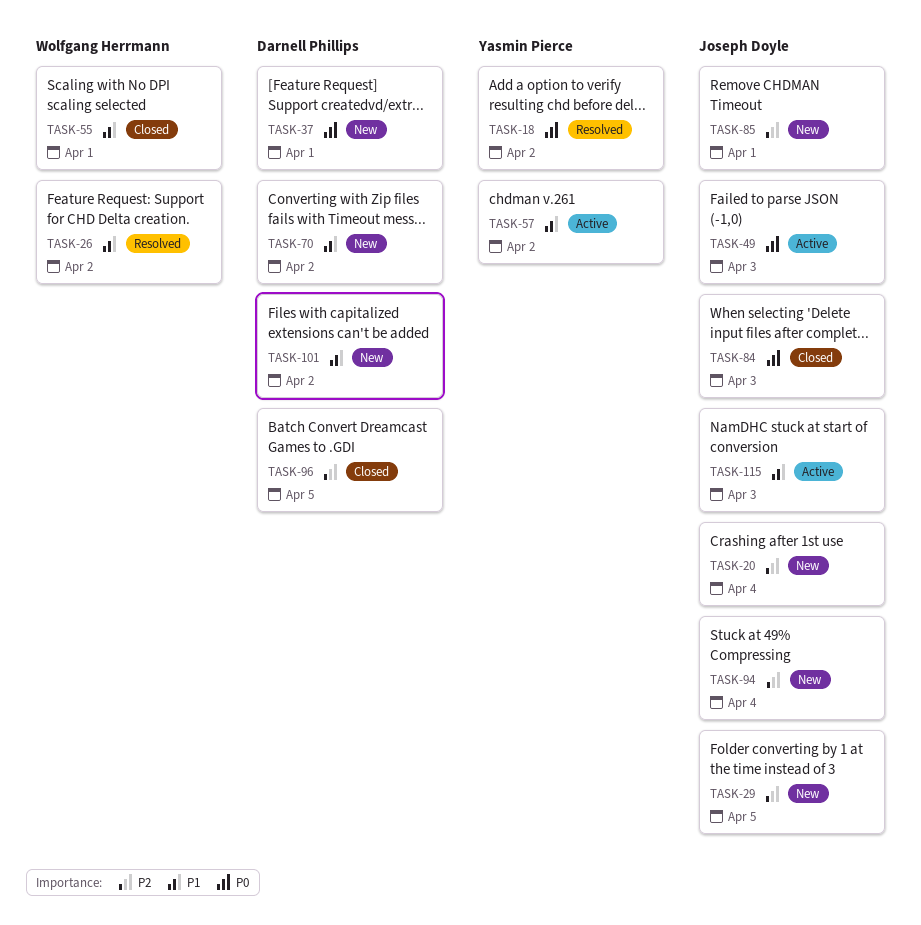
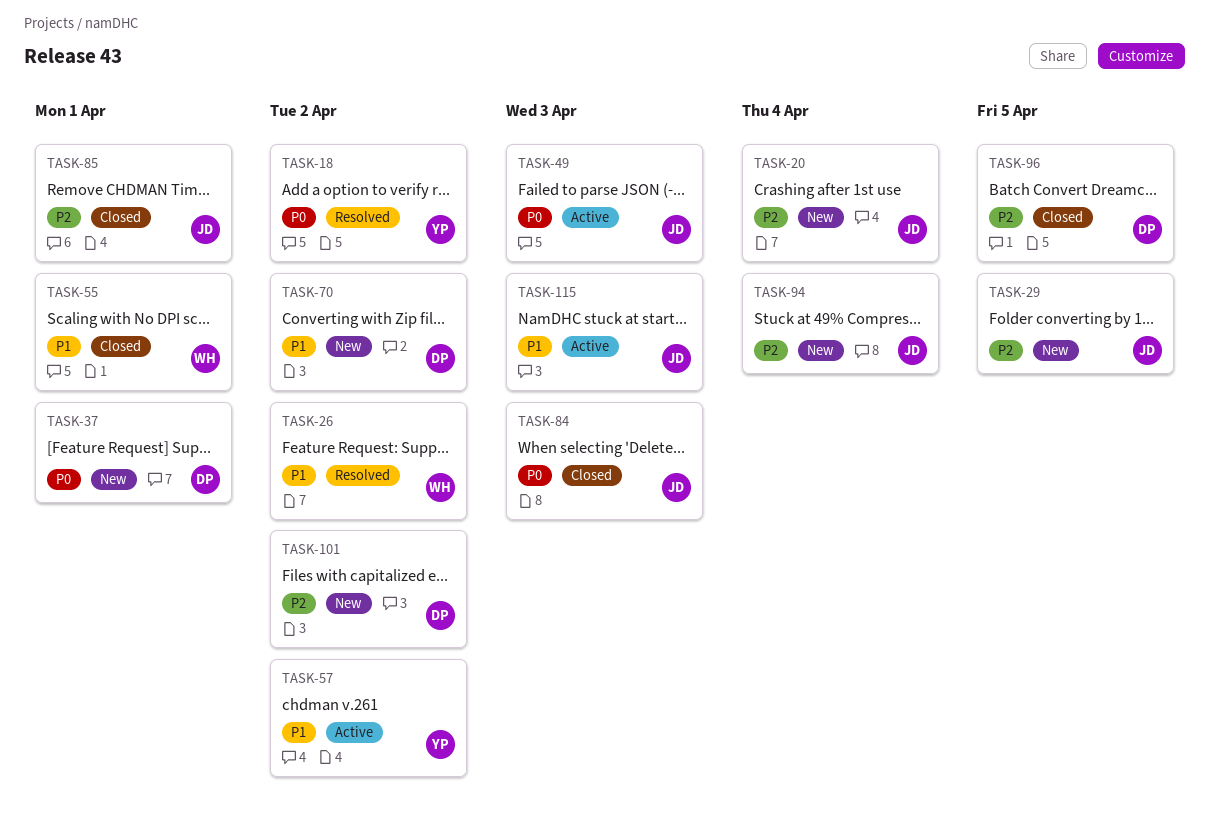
TASK-85, status: New -> Closed
TASK-101, priority: P1 -> P2

